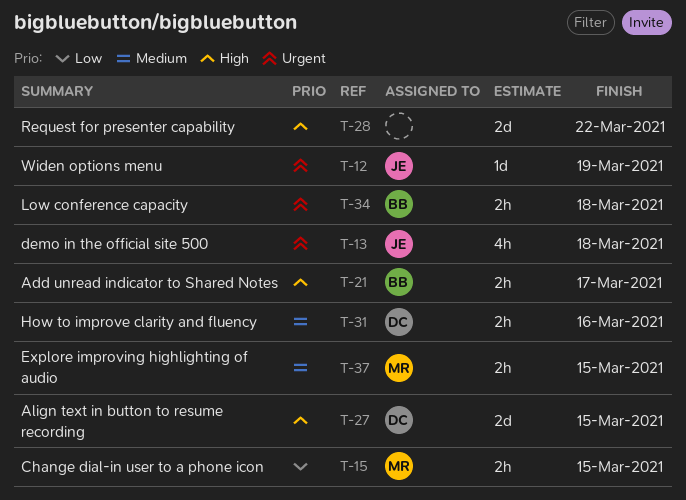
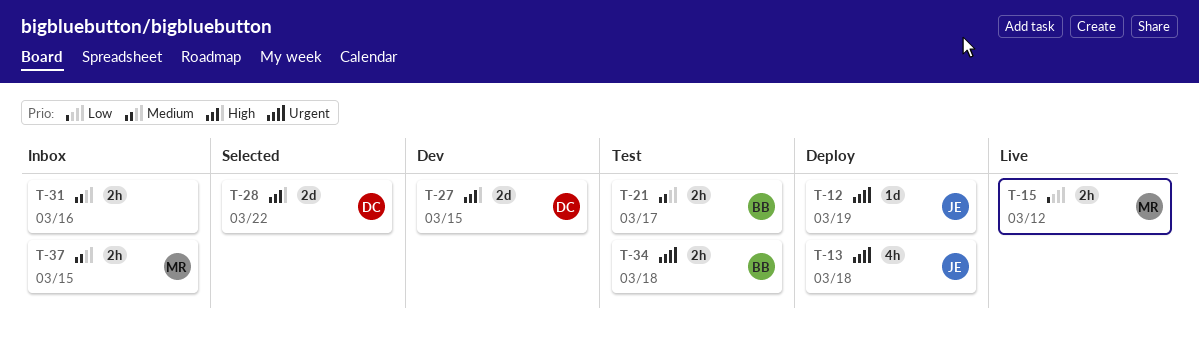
T-15, due: Mar 15 -> Mar 12
T-21, priority: High -> Medium
T-28, owner: none -> DC
T-31, owner: DC -> none

